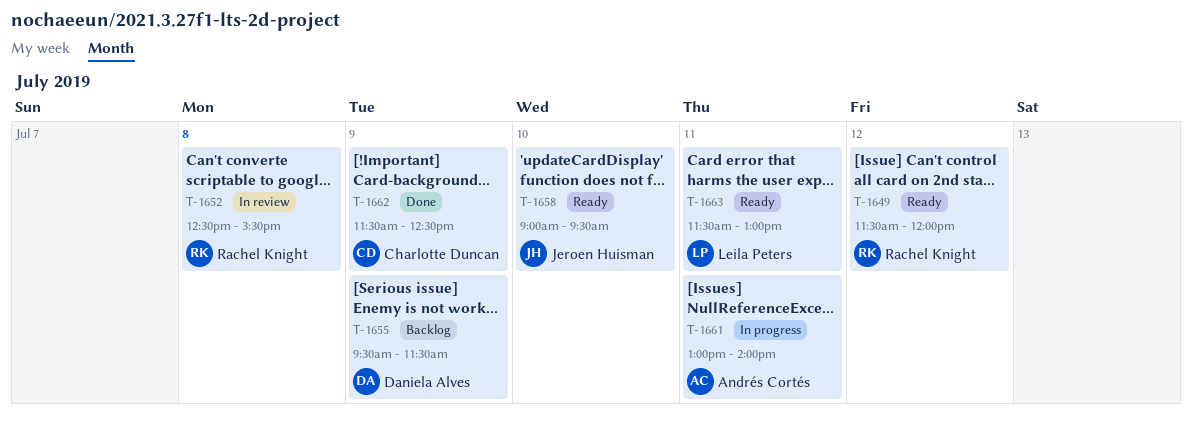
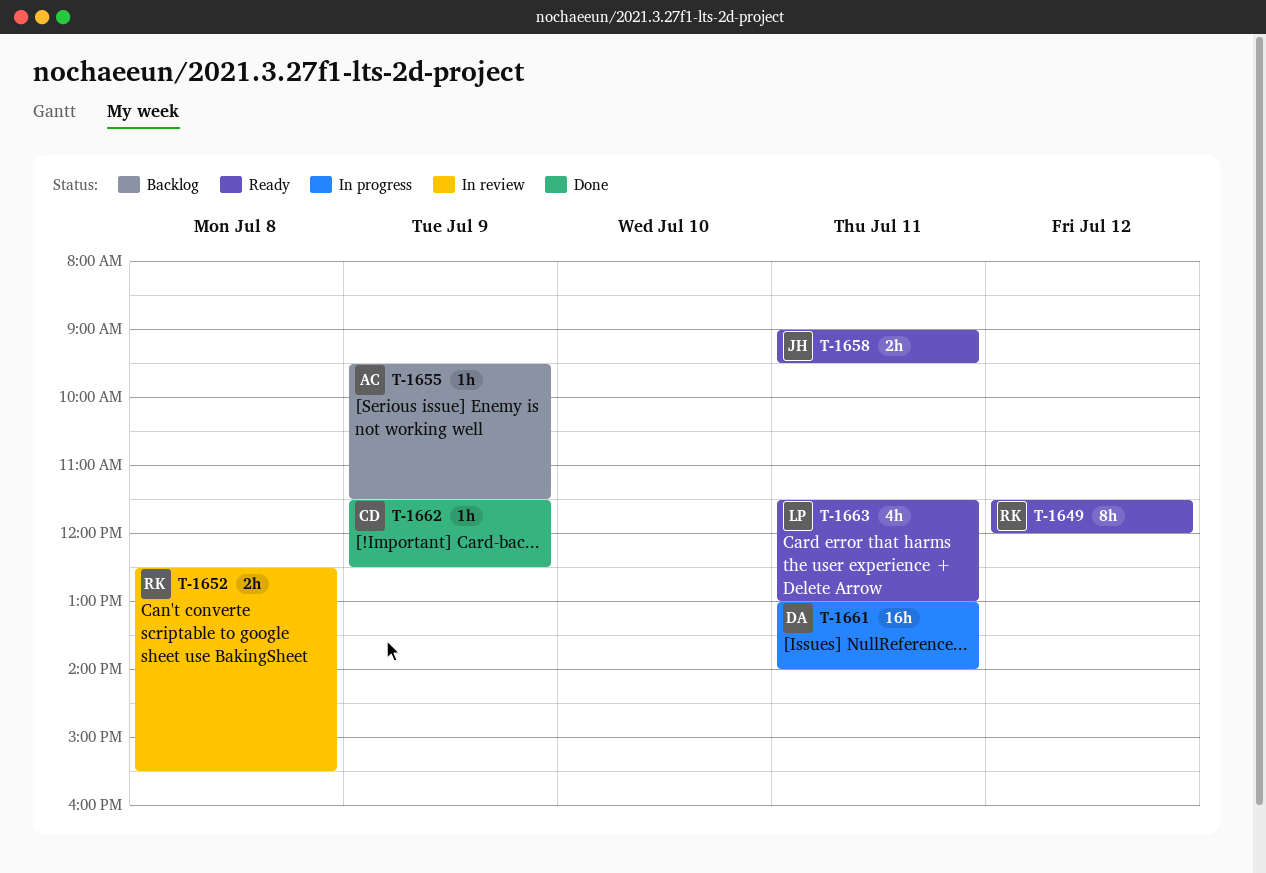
T-1655, owner: Daniela Alves -> Andrés Cortés
T-1658, day: Jul 10 -> Jul 11
T-1661, owner: Andrés Cortés -> Daniela Alves

